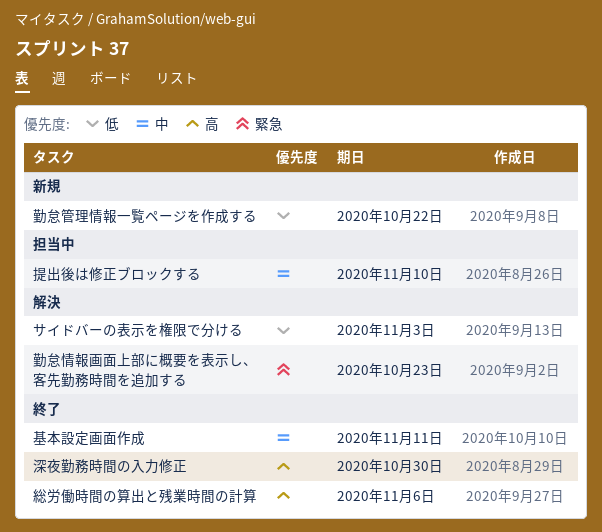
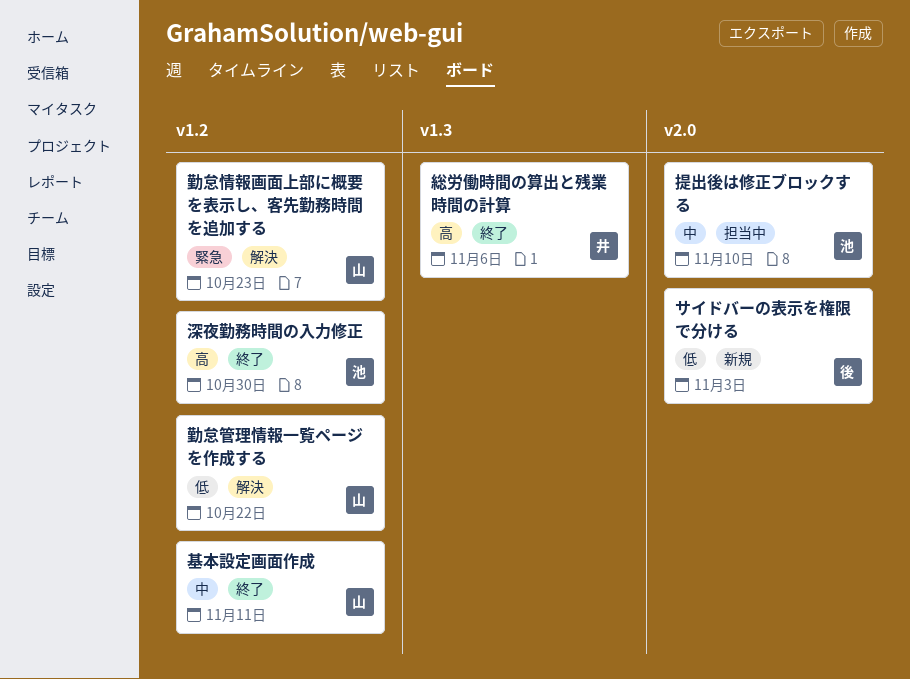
サイドバーの表示を権限で分ける, status: 解決 -> 新規
勤怠管理情報一覧ページを作成する, status: 新規 -> 解決

